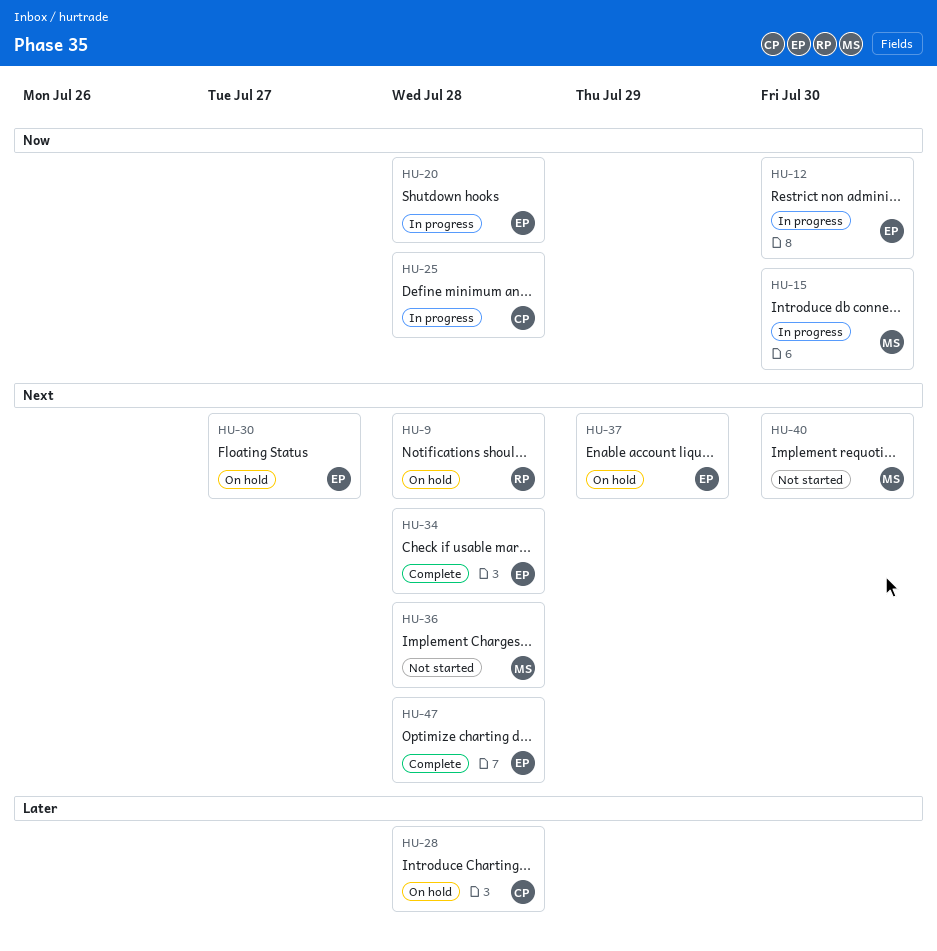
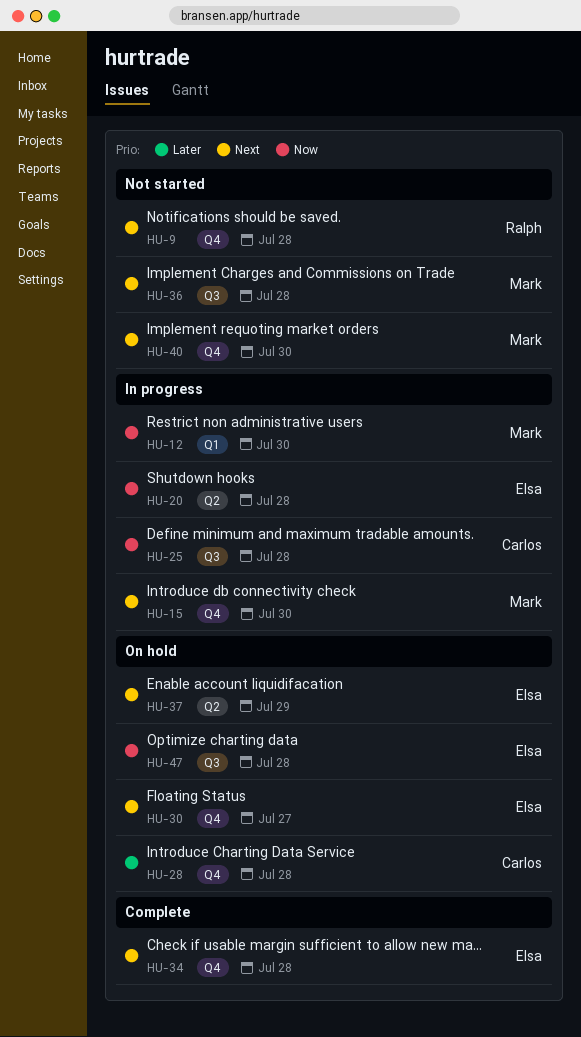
HU-9, status: On hold -> Not started
HU-12, owner: Elsa -> Mark
HU-15, priority: Now -> Next
HU-47, status: Complete -> On hold
HU-47, priority: Next -> Now

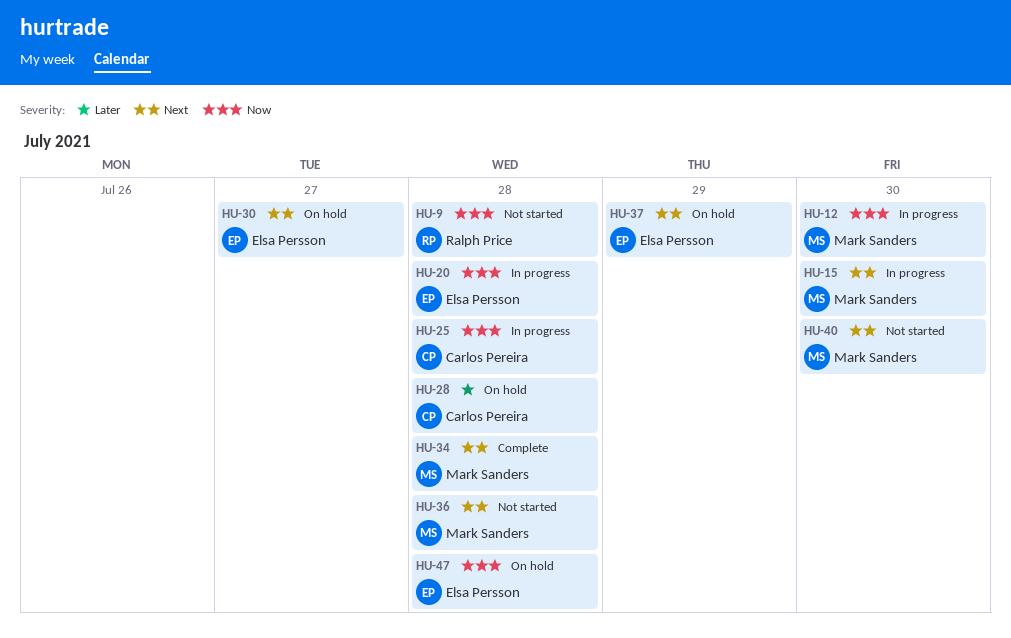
HU-9, priority: Next -> Now
HU-34, owner: Elsa Persson -> Mark Sanders

